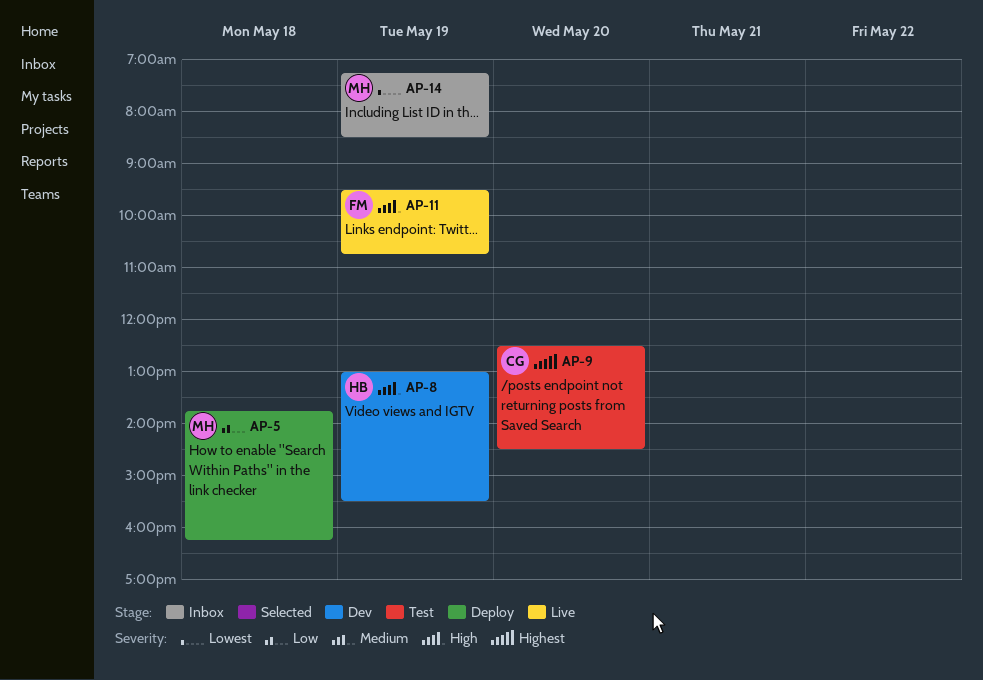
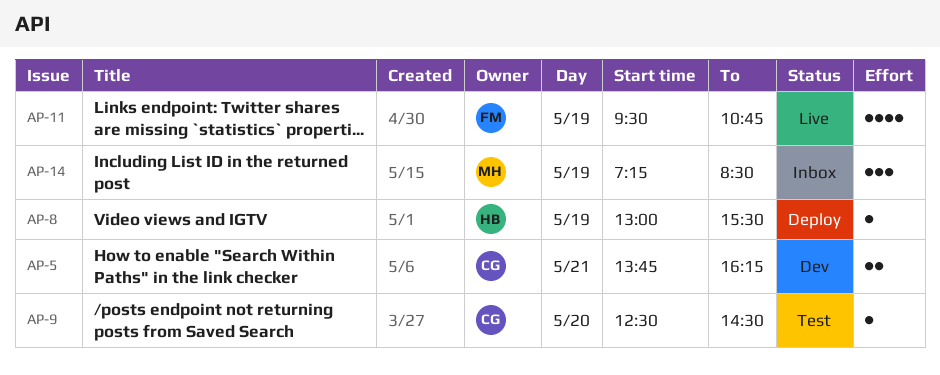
AP-5, status: Deploy -> Dev
AP-5, owner: MH -> CG
AP-5, day: May 18 -> May 21
AP-8, status: Dev -> Deploy

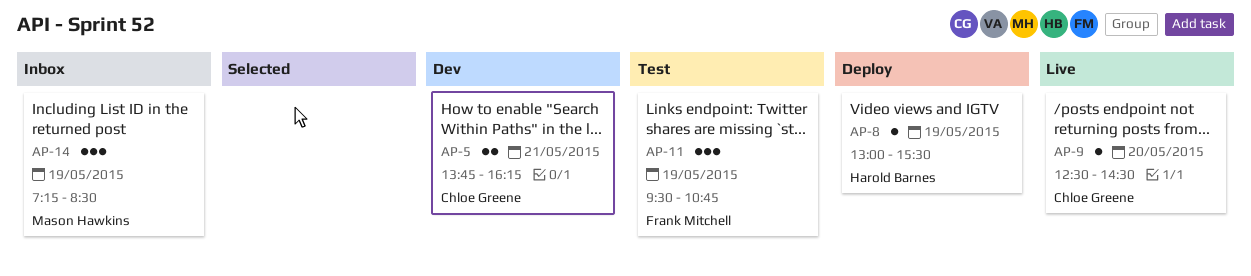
AP-9, status: Test -> Live
AP-11, status: Live -> Test
AP-11, estimate: 4 -> 3

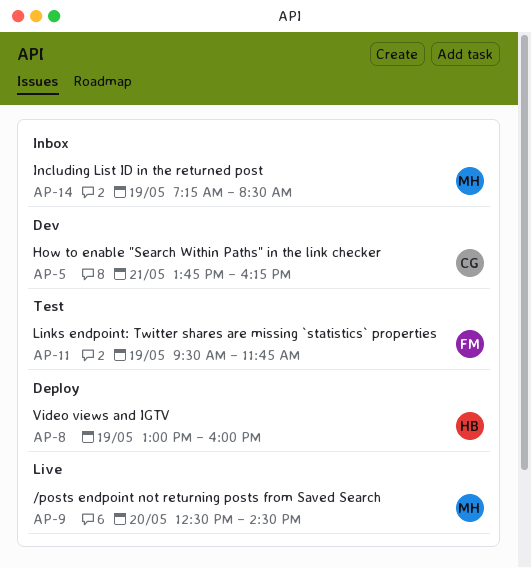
AP-8, ends: 15:30 -> 16:00
AP-9, owner: Chloe Greene -> Mason Hawkins
AP-11, ends: 10:45 -> 11:45

